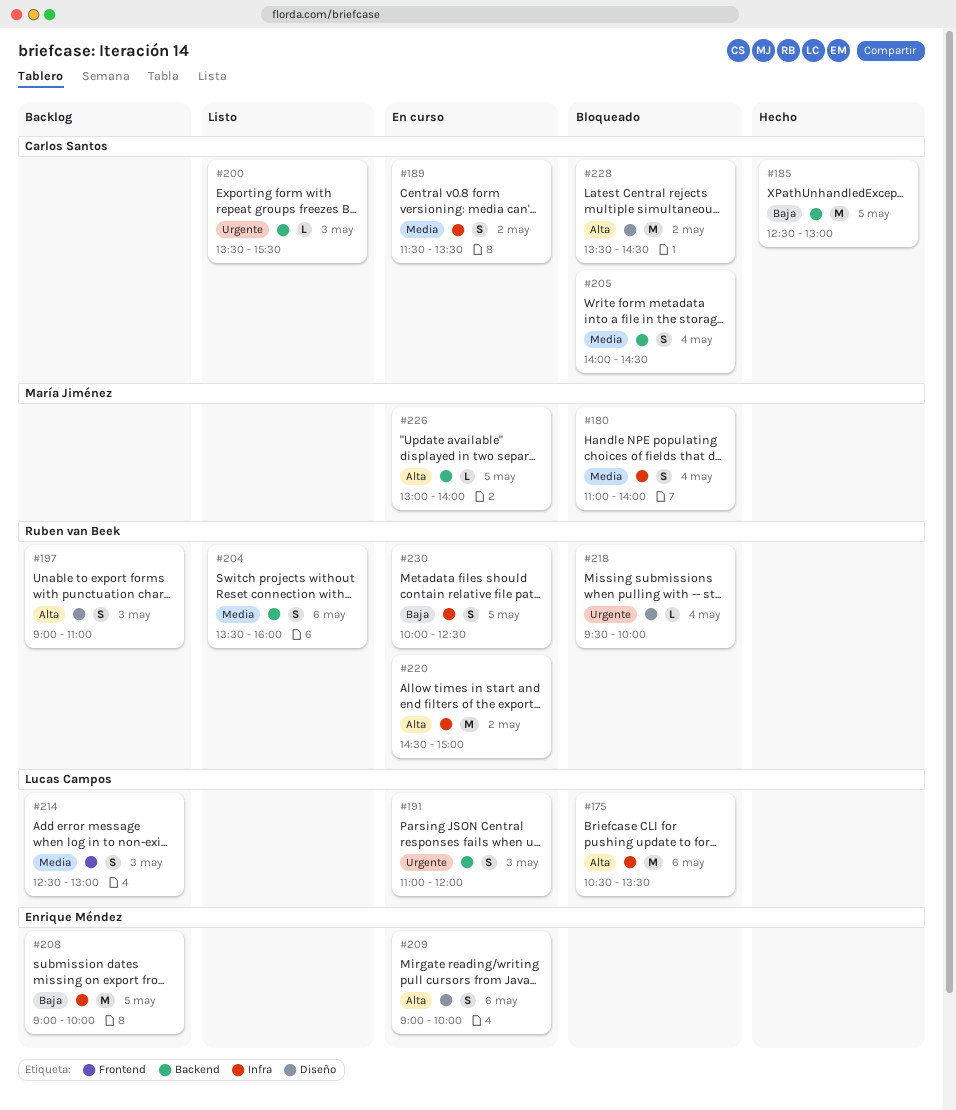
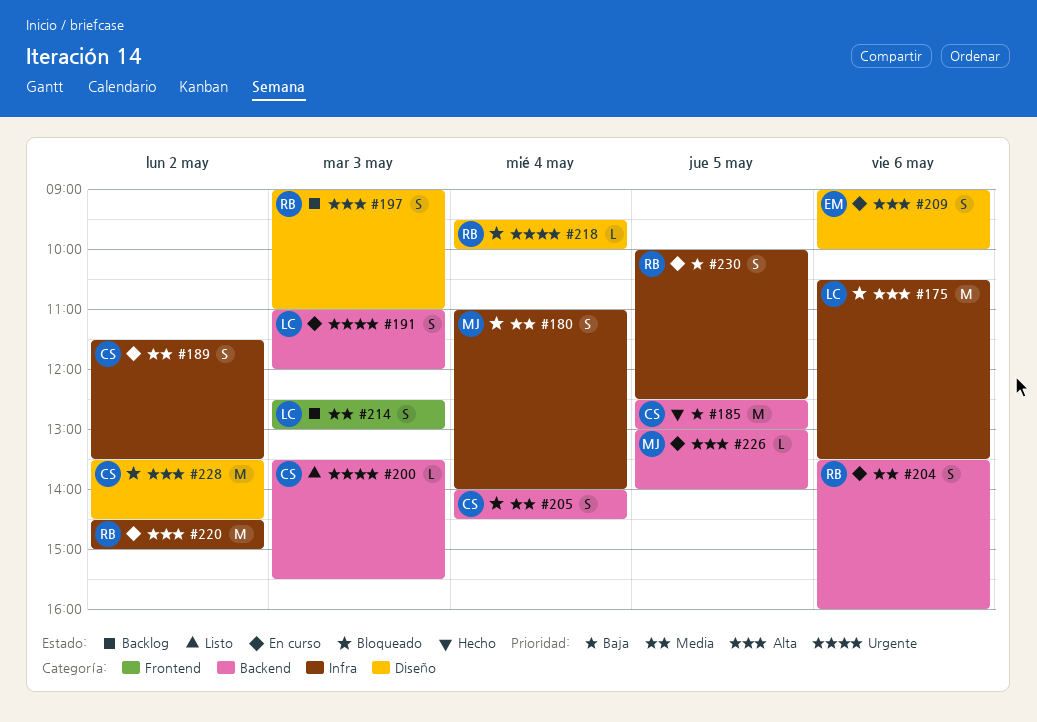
#204, status: Listo -> En curso
#208: present -> none

